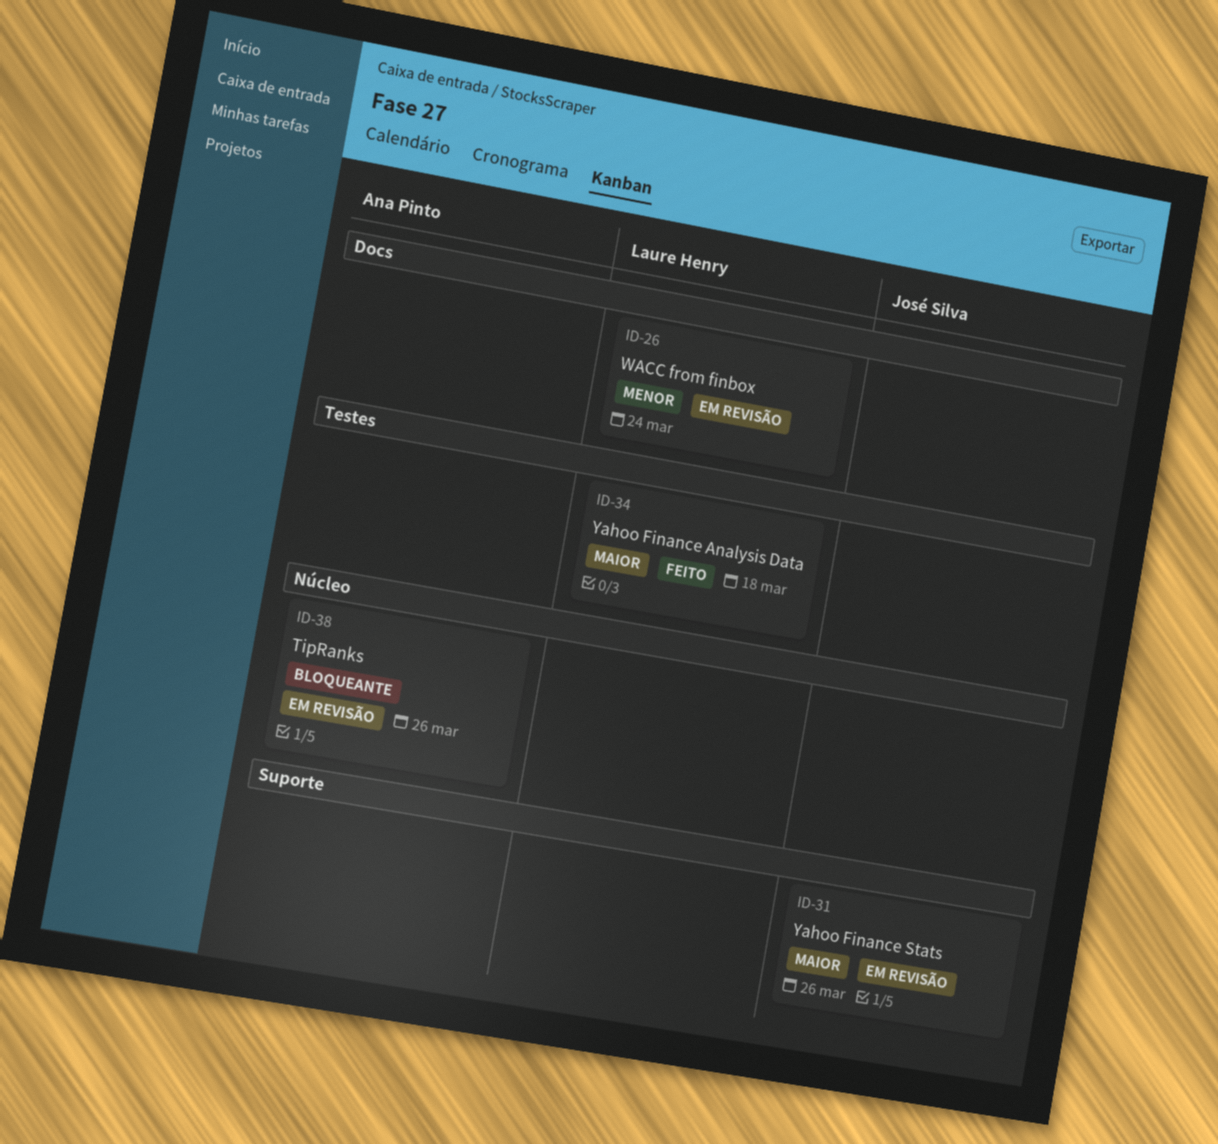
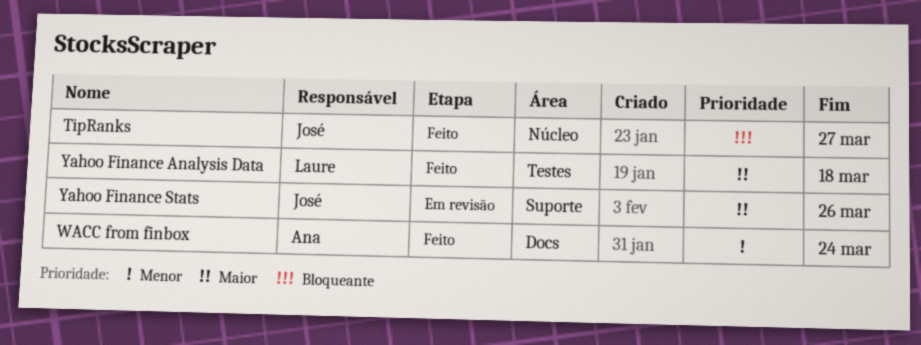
TipRanks, status: Em revisão -> Feito
TipRanks, owner: Ana Pinto -> José Silva
TipRanks, due: Mar 26 -> Mar 27
WACC from finbox, status: Em revisão -> Feito
WACC from finbox, owner: Laure Henry -> Ana Pinto

